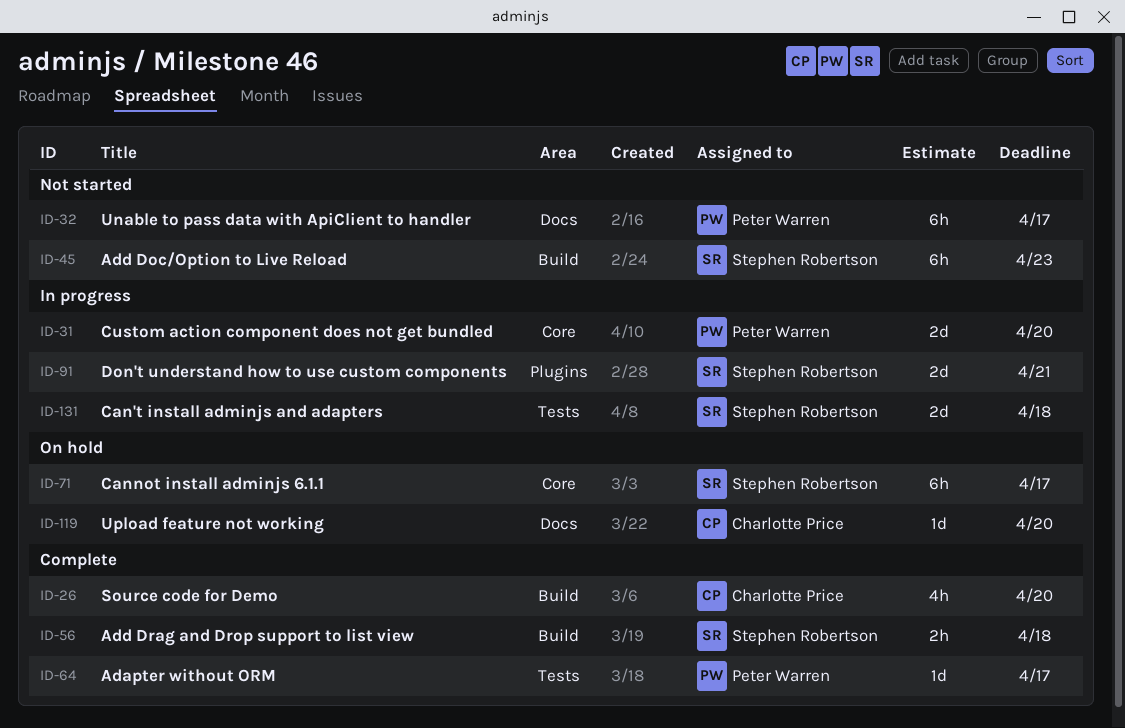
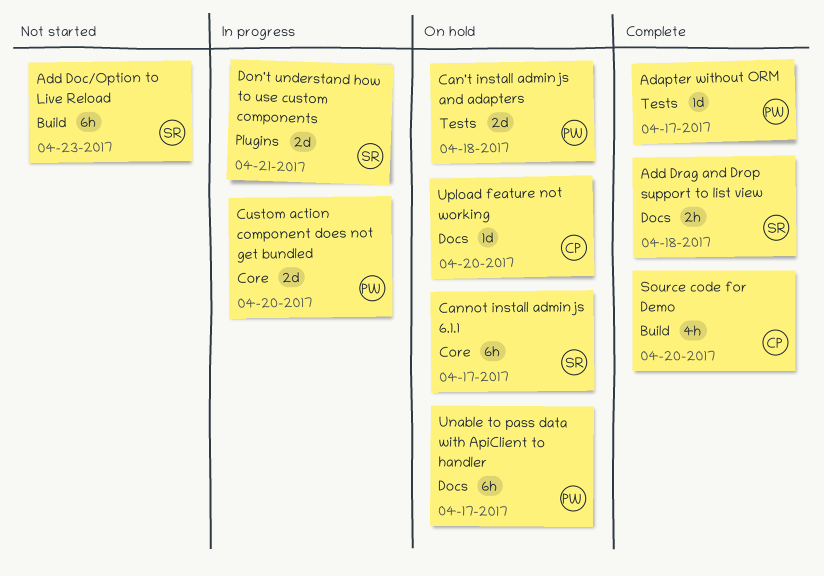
Add Drag and Drop support to list view, label: Build -> Docs
Can't install adminjs and adapters, status: In progress -> On hold
Can't install adminjs and adapters, owner: Stephen Robertson -> Peter Warren
Unable to pass data with ApiClient to handler, status: Not started -> On hold

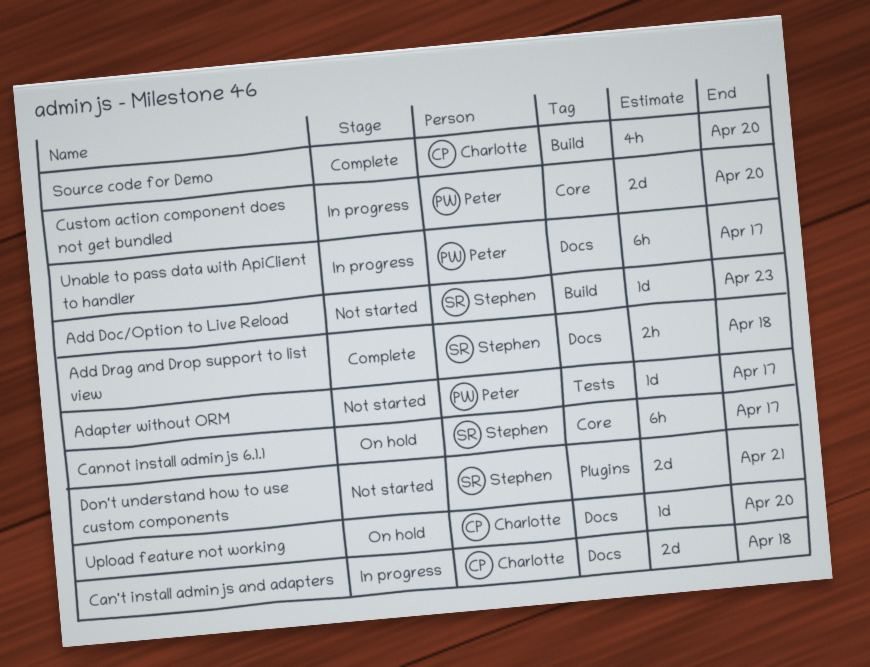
Adapter without ORM, status: Complete -> Not started
Add Doc/Option to Live Reload, estimate: 6h -> 1d
Can't install adminjs and adapters, status: On hold -> In progress
Can't install adminjs and adapters, owner: Peter -> Charlotte
Can't install adminjs and adapters, label: Tests -> Docs
Don't understand how to use custom components, status: In progress -> Not started
Unable to pass data with ApiClient to handler, status: On hold -> In progress

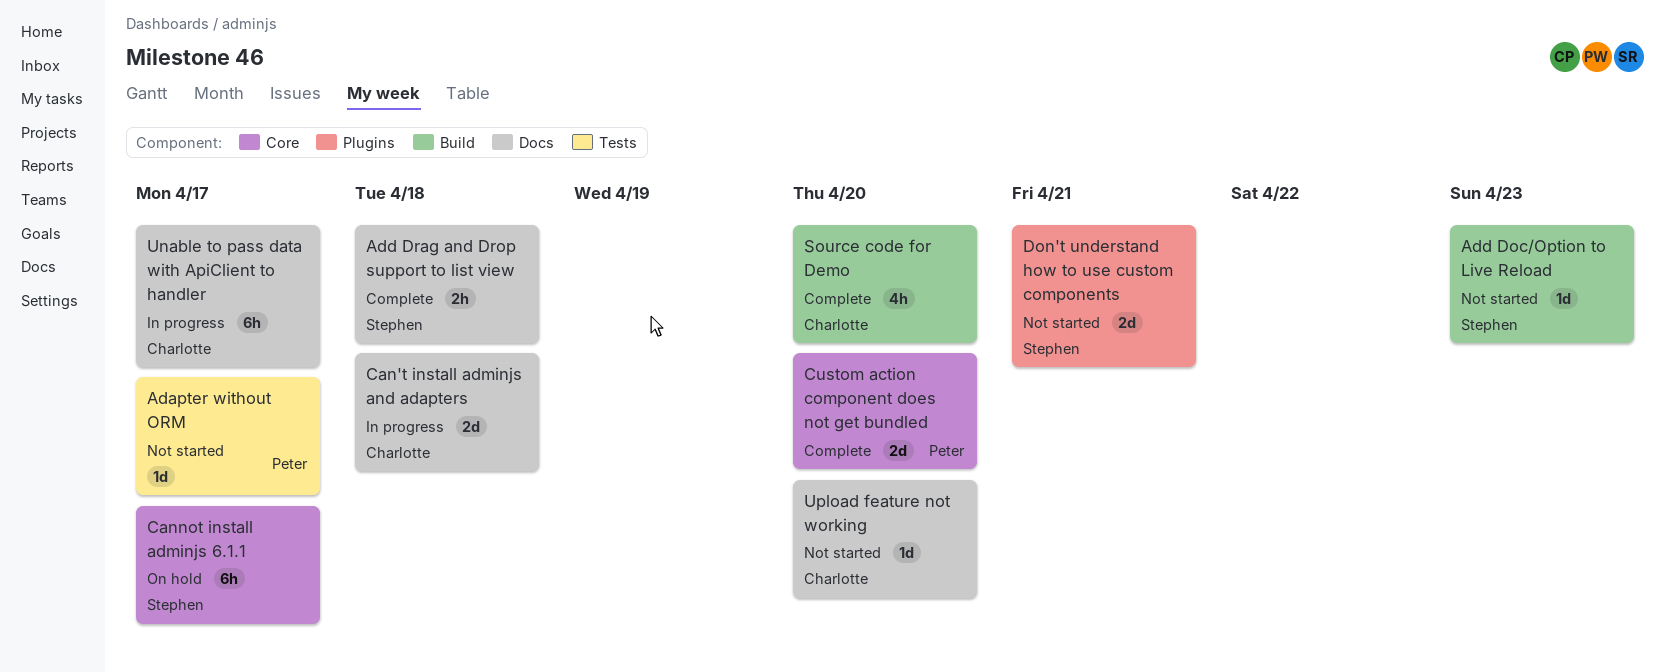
Custom action component does not get bundled, status: In progress -> Complete
Unable to pass data with ApiClient to handler, owner: Peter -> Charlotte
Upload feature not working, status: On hold -> Not started

